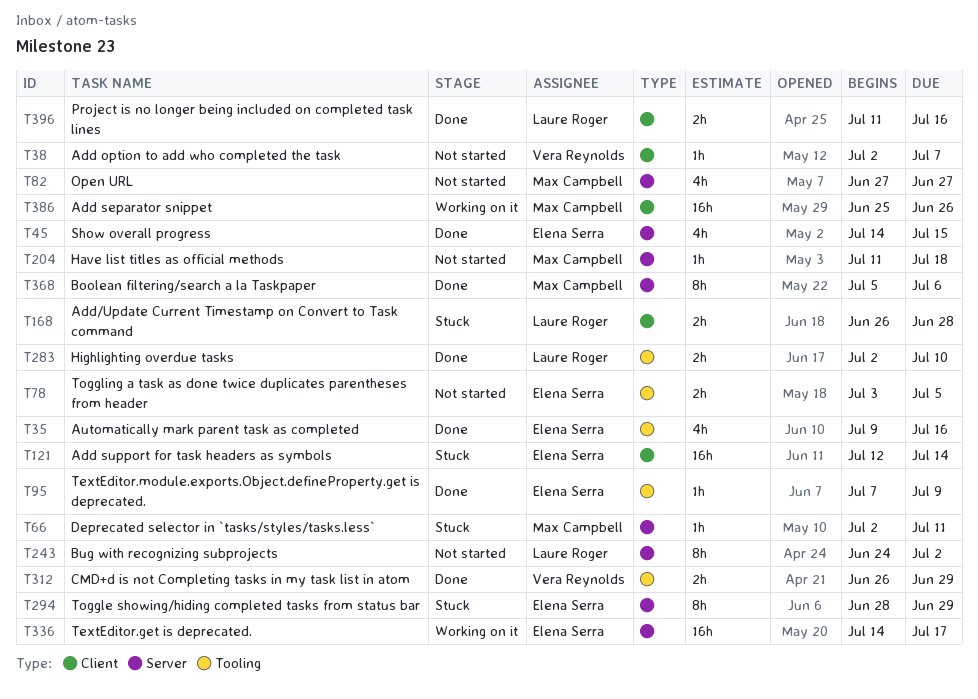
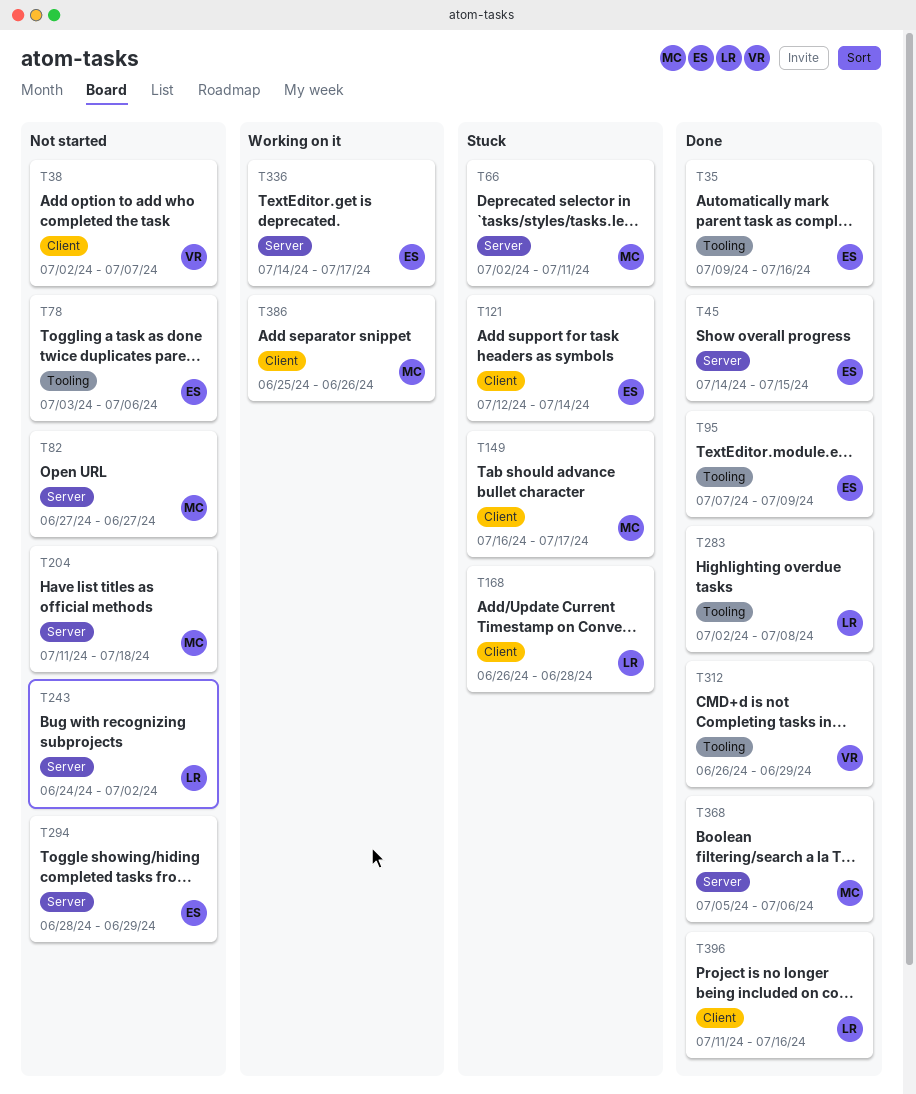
T78, due: Jul 5 -> Jul 6
T149: none -> present
T283, due: Jul 10 -> Jul 8
T294, status: Stuck -> Not started

